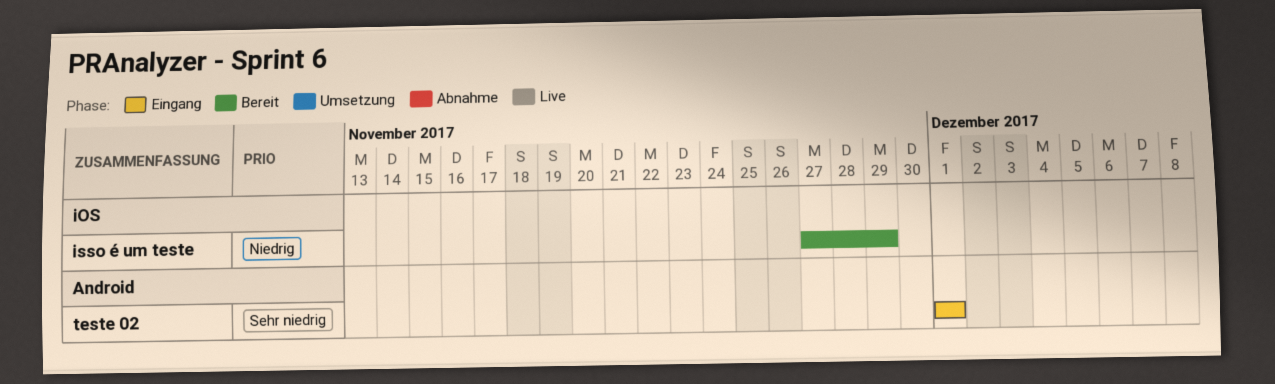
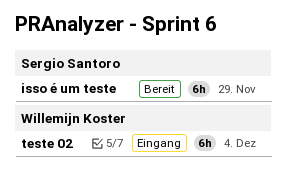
teste 02, due: Dec 1 -> Dec 4

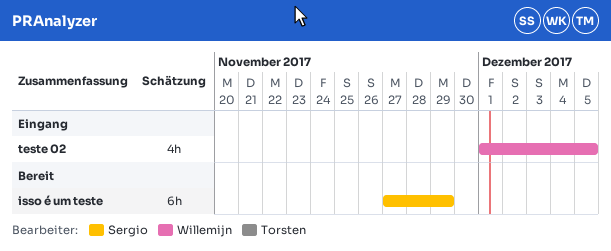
teste 02, estimate: 6h -> 4h
teste 02, due: Dec 4 -> Dec 5

